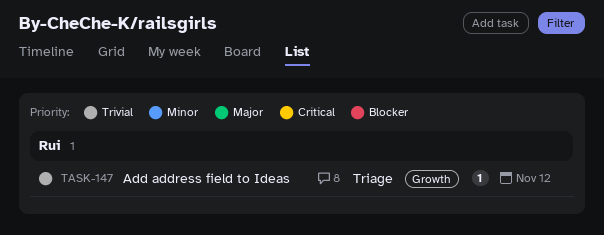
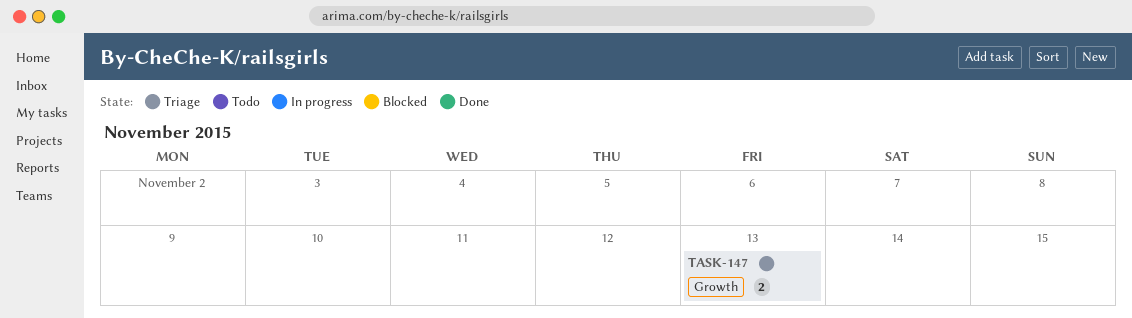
TASK-147, estimate: 1 -> 2
TASK-147, due: Nov 12 -> Nov 13

